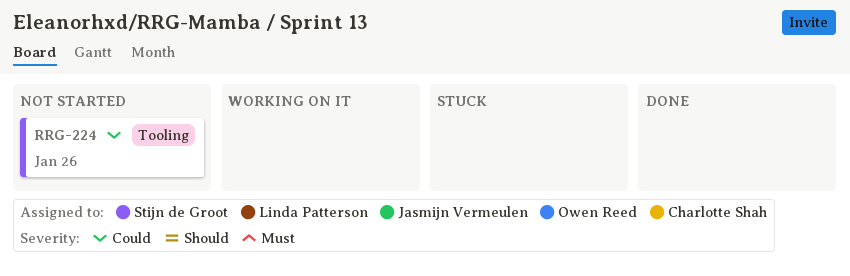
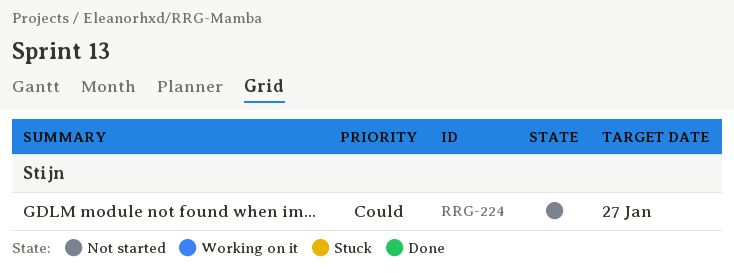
RRG-224, due: Jan 26 -> Jan 27

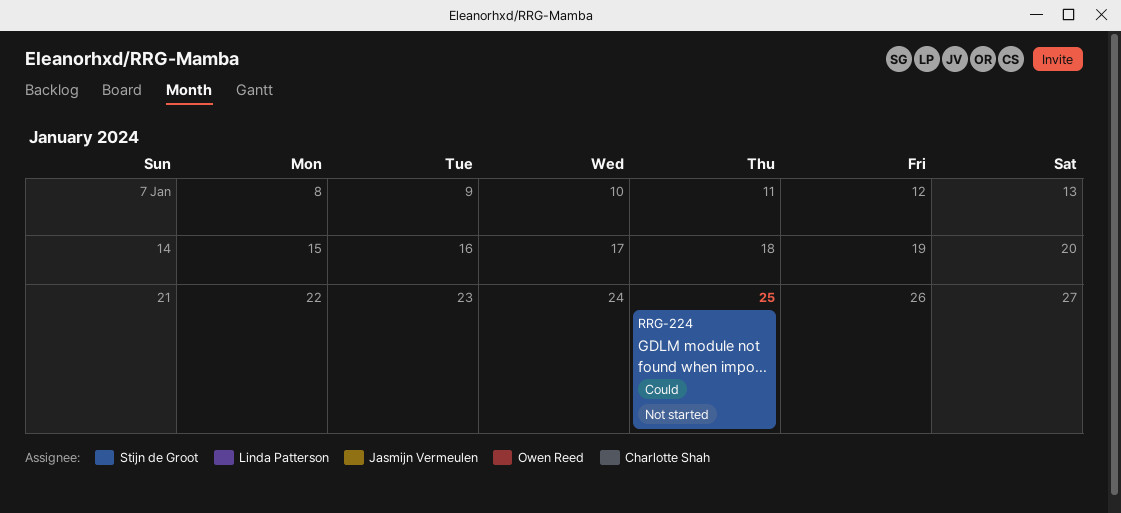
RRG-224, due: Jan 27 -> Jan 25

